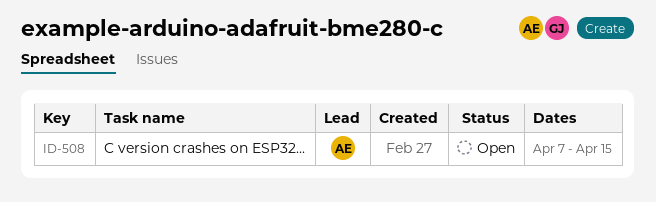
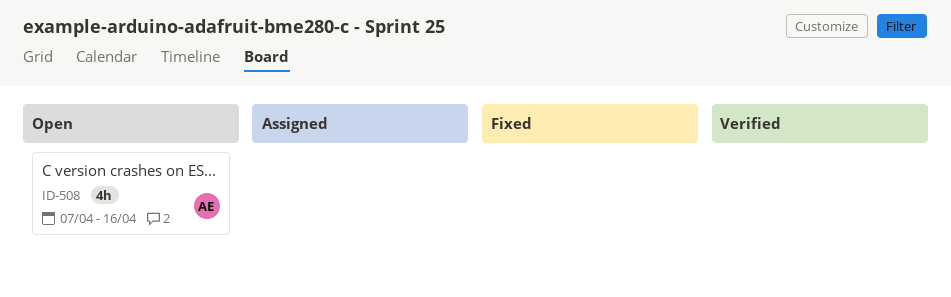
ID-508, due: Apr 15 -> Apr 16

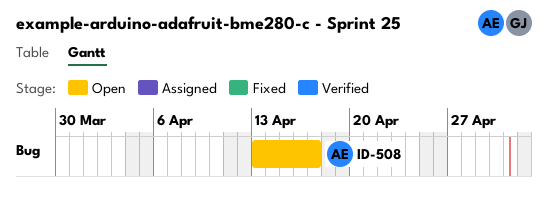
ID-508, start: Apr 7 -> Apr 13
ID-508, due: Apr 16 -> Apr 17

